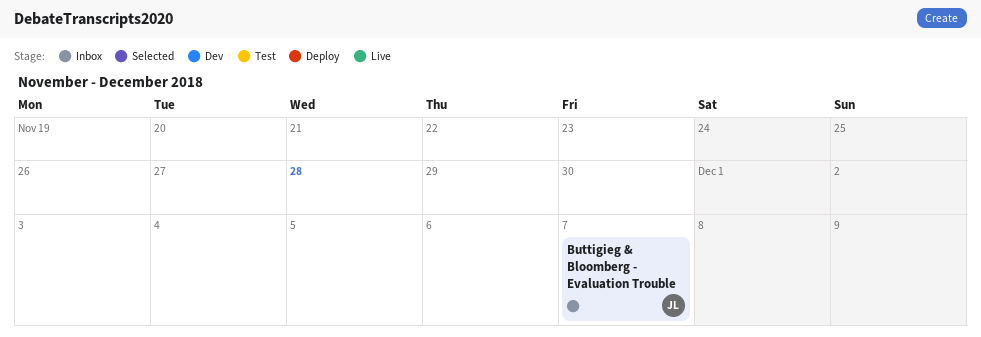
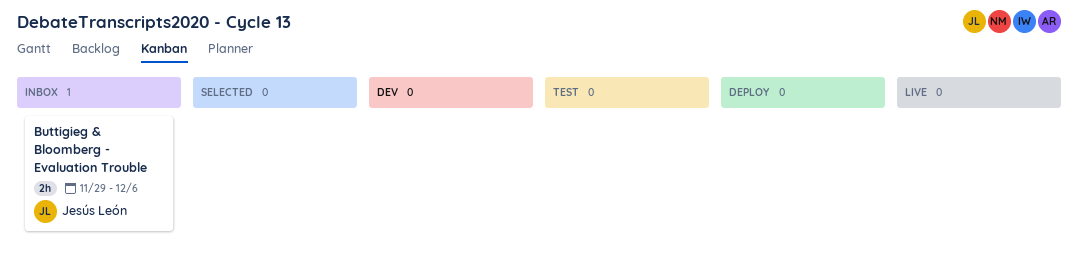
Buttigieg & Bloomberg - Evaluation Trouble, due: Dec 7 -> Dec 6

